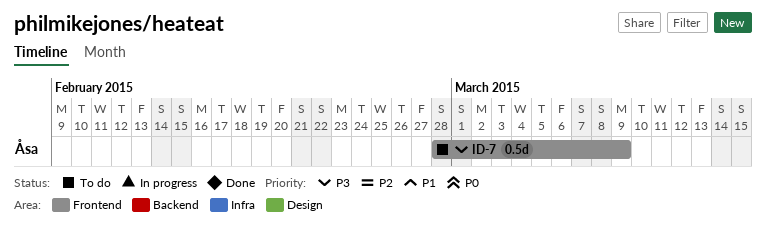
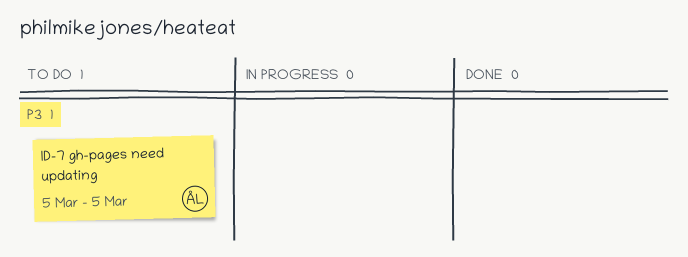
ID-7, start: Feb 28 -> Mar 5
ID-7, due: Mar 9 -> Mar 5

